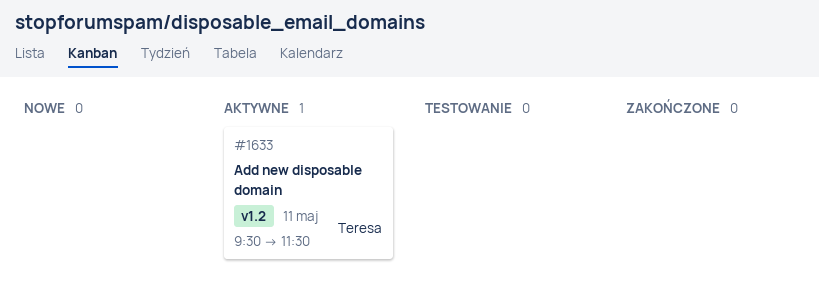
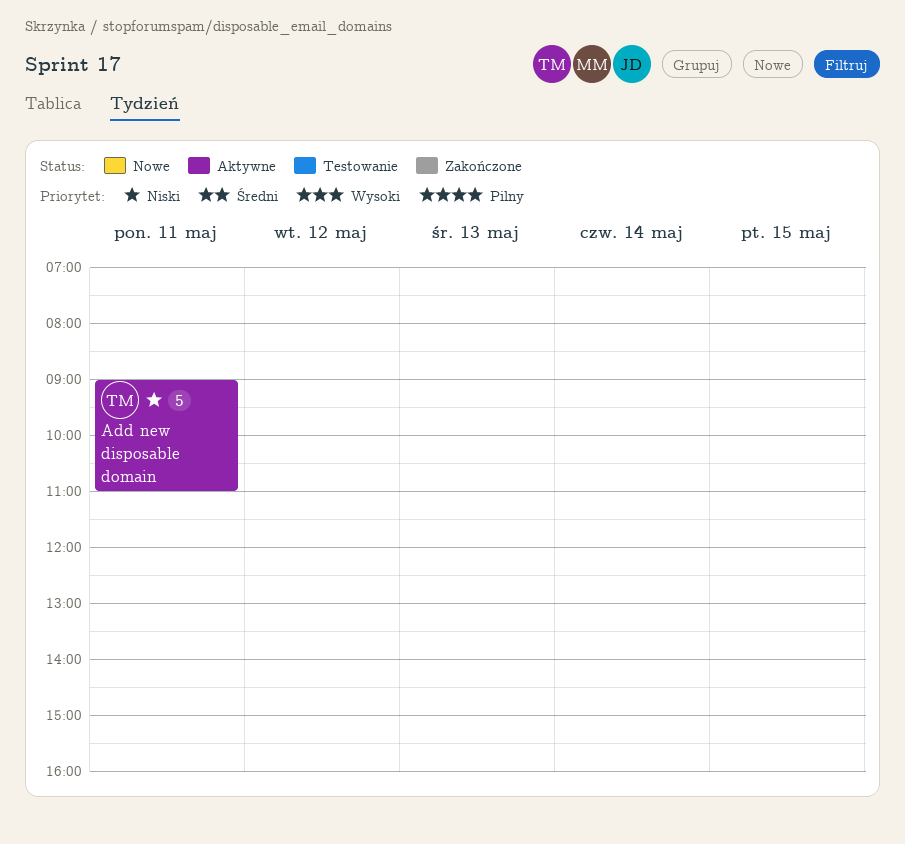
Add new disposable domain, begins: 09:30 -> 09:00
Add new disposable domain, ends: 11:30 -> 11:00

